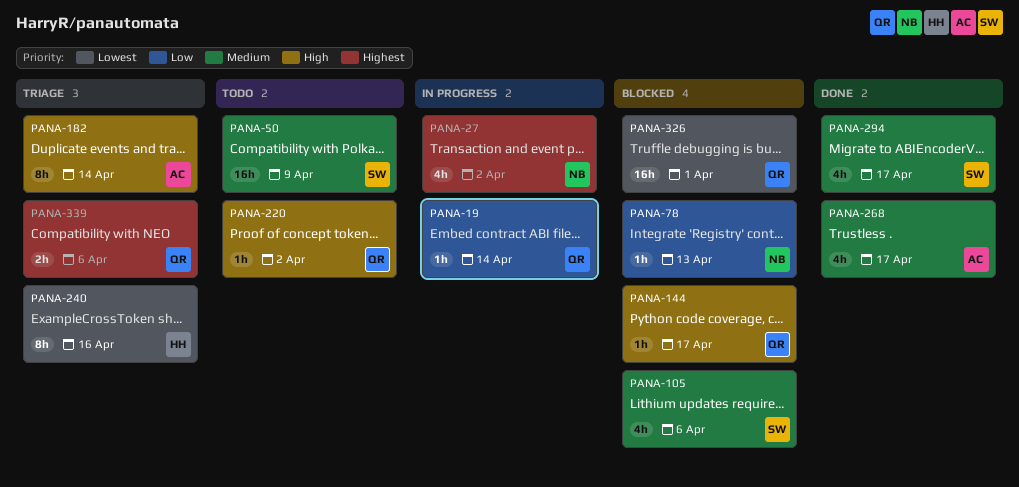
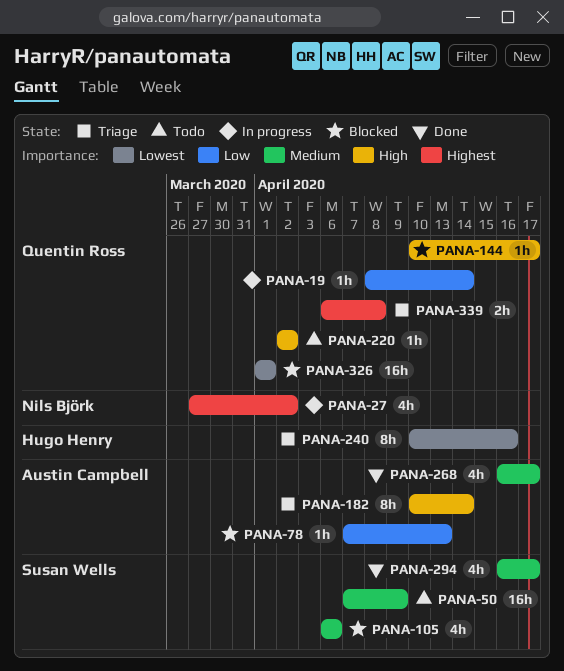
PANA-78, owner: Nils Björk -> Austin Campbell
PANA-339, due: Apr 6 -> Apr 8

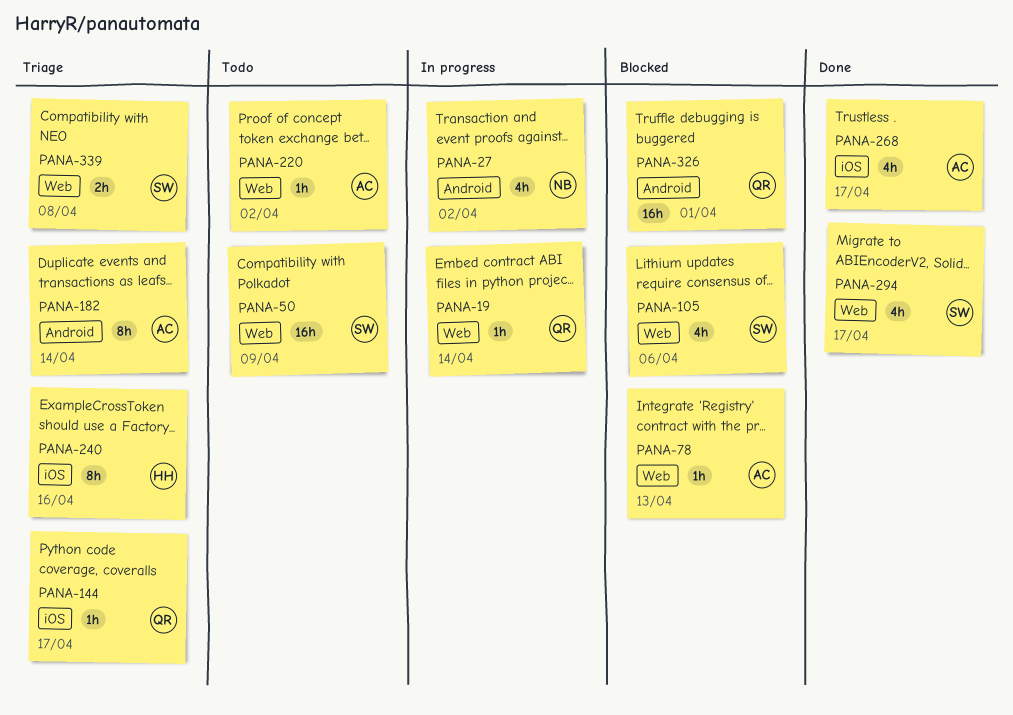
PANA-144, status: Blocked -> Triage
PANA-220, owner: Quentin Ross -> Austin Campbell
PANA-339, owner: Quentin Ross -> Susan Wells

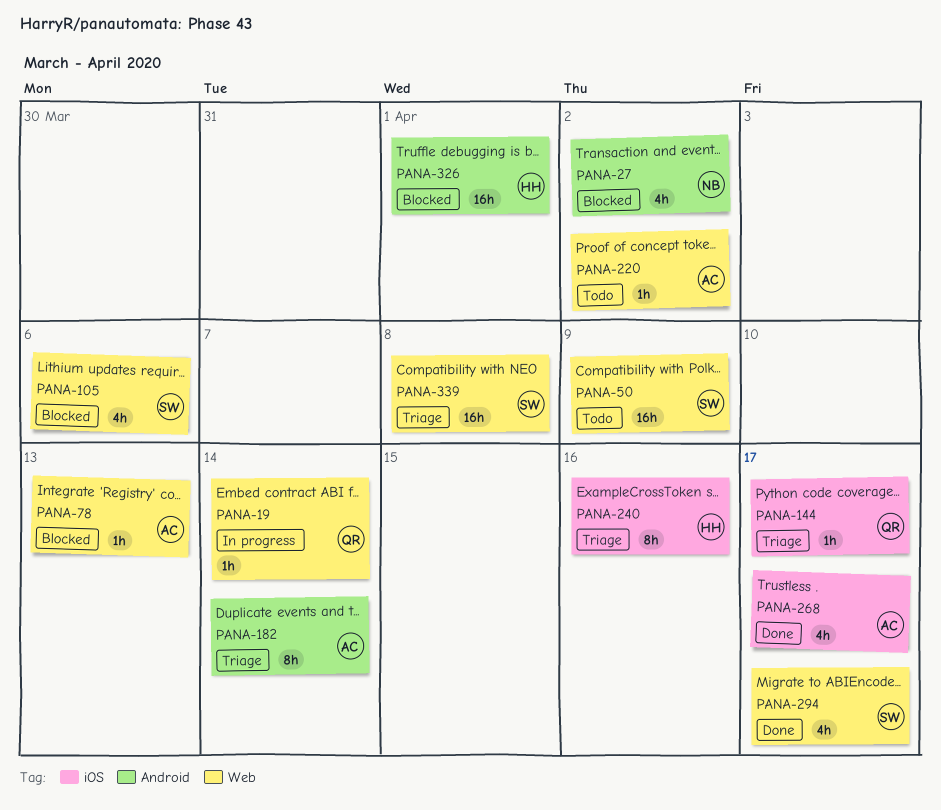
PANA-27, status: In progress -> Blocked
PANA-326, owner: QR -> HH
PANA-339, estimate: 2h -> 16h

